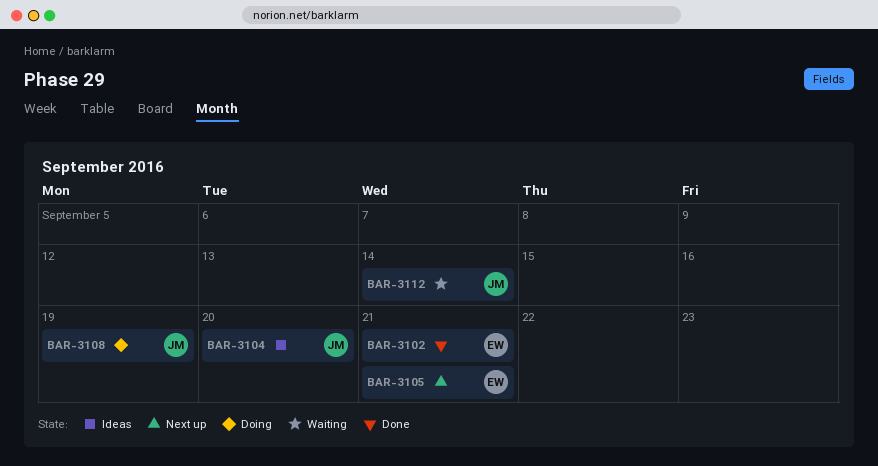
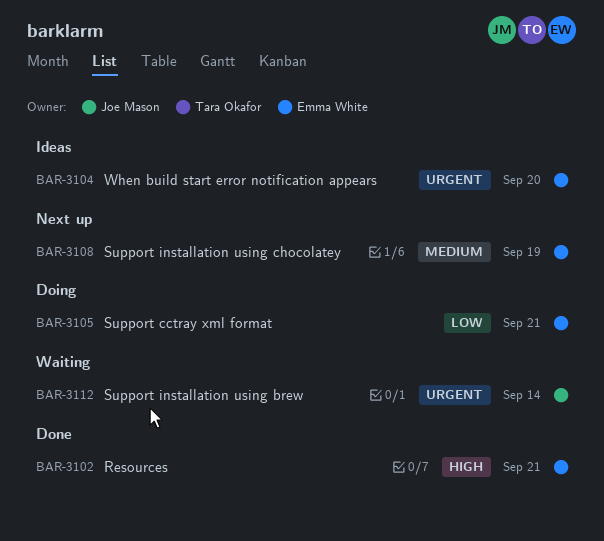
BAR-3104, owner: Joe Mason -> Emma White
BAR-3105, status: Next up -> Doing
BAR-3108, status: Doing -> Next up
BAR-3108, owner: Joe Mason -> Emma White

